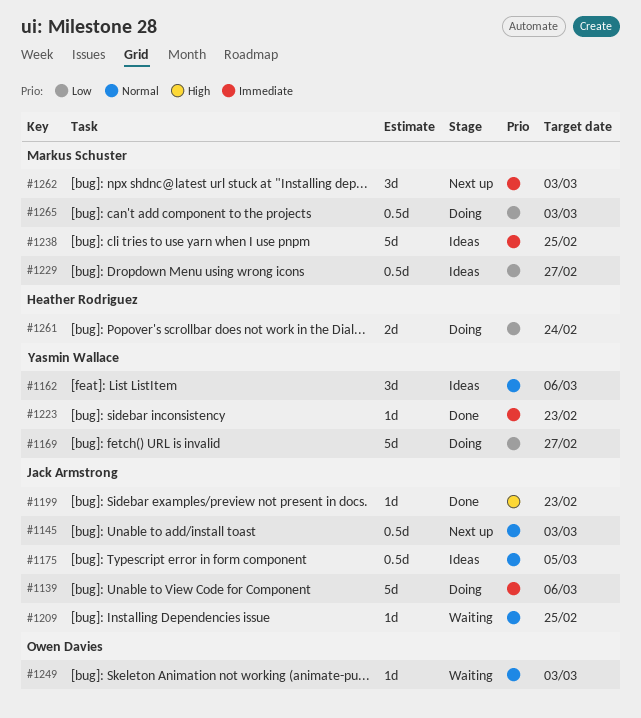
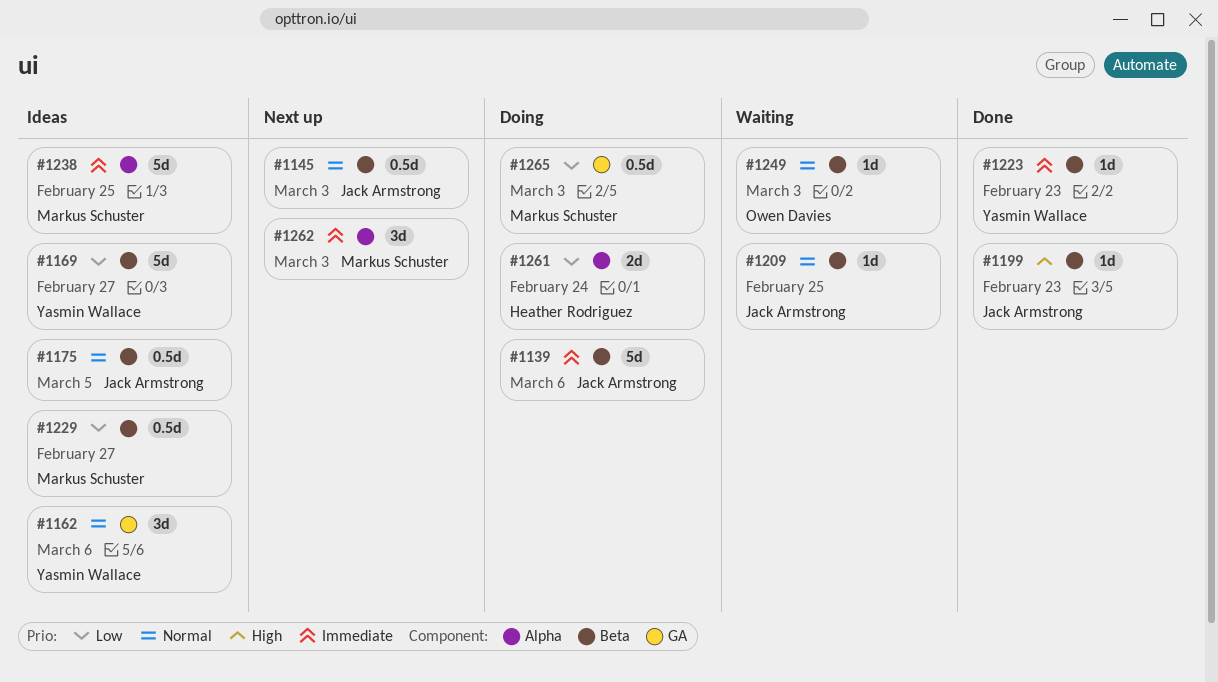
#1169, status: Doing -> Ideas

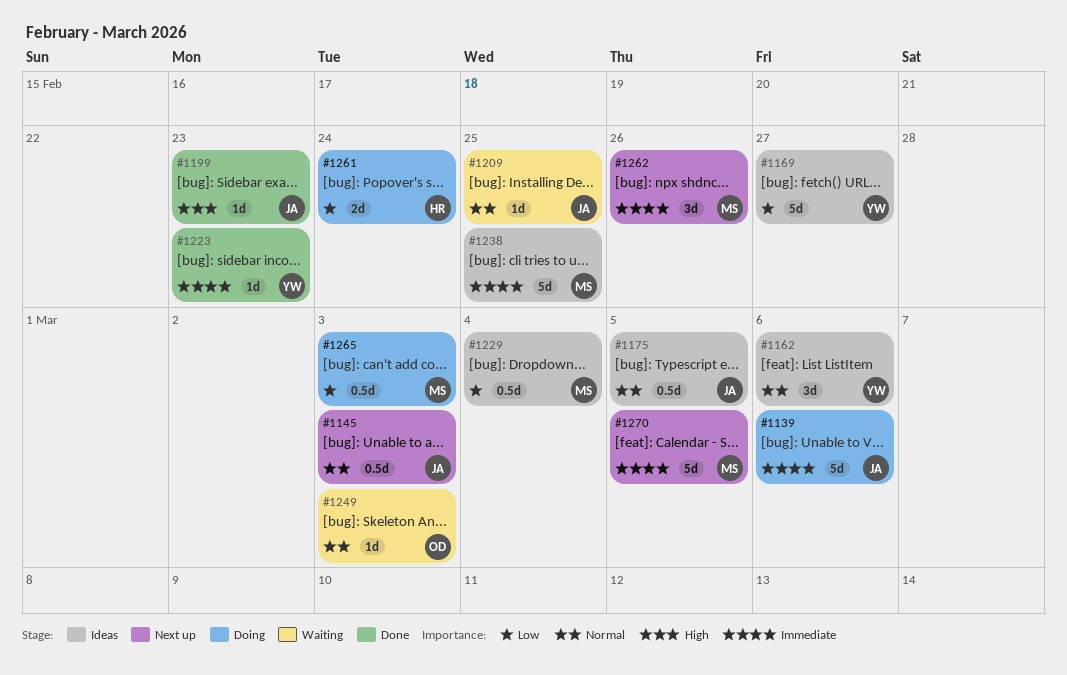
#1229, due: Feb 27 -> Mar 4
#1262, due: Mar 3 -> Feb 26
#1270: none -> present

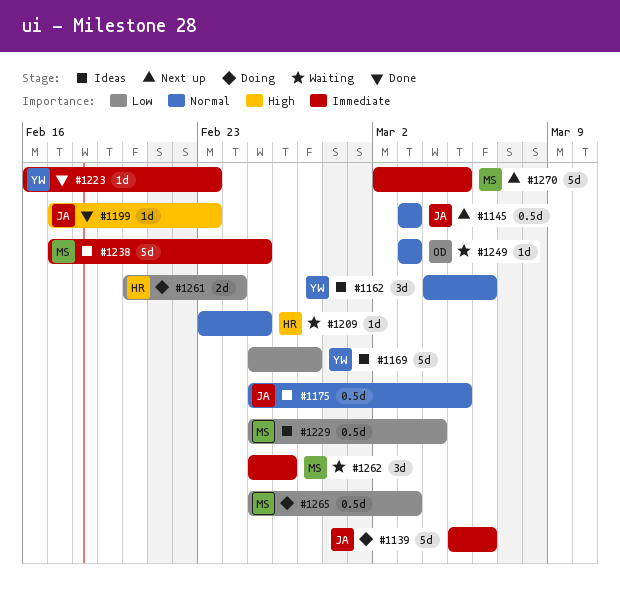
#1209, owner: JA -> HR
#1262, status: Next up -> Waiting

